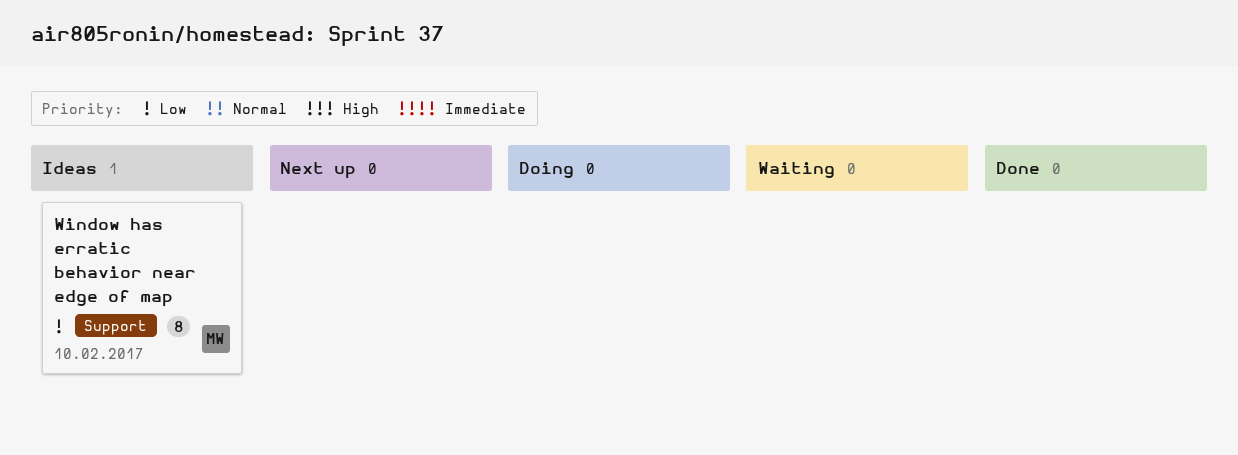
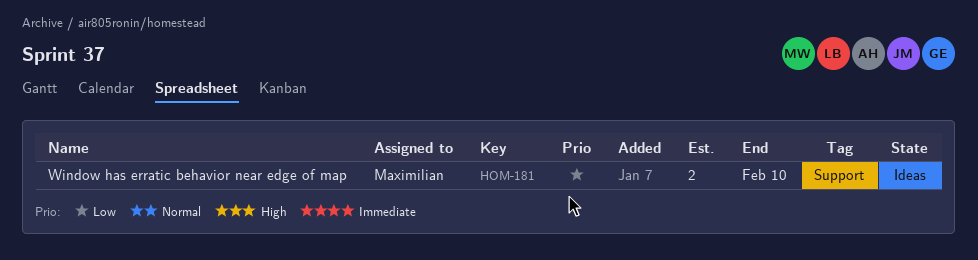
Window has erratic behavior near edge of map, estimate: 8 -> 2

